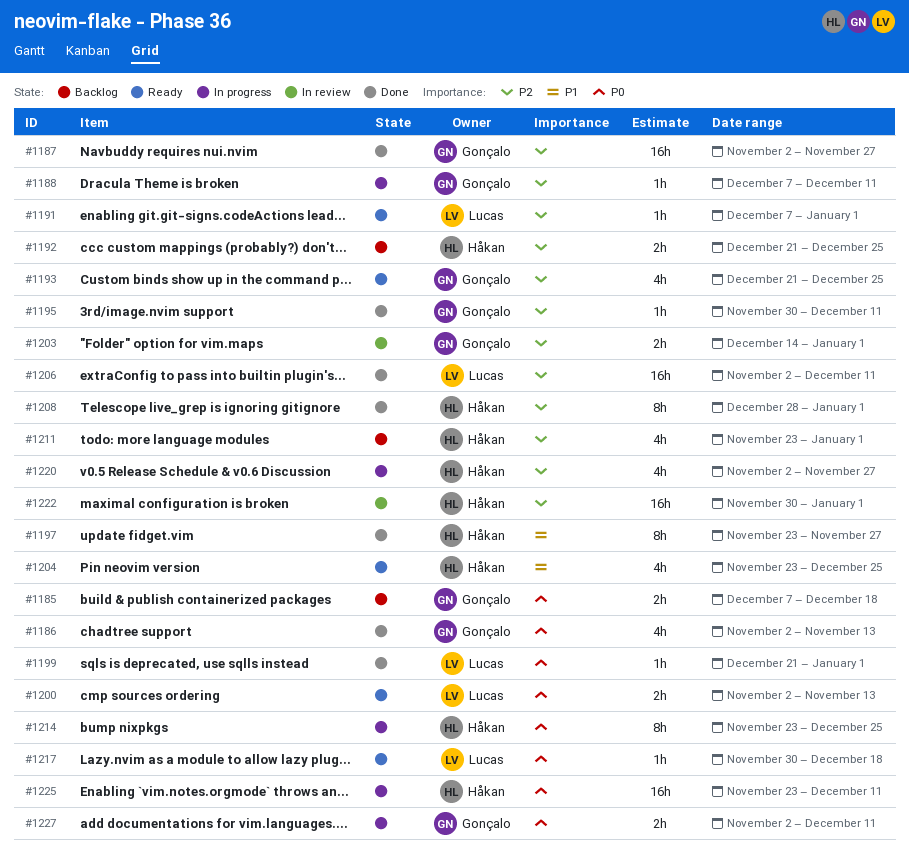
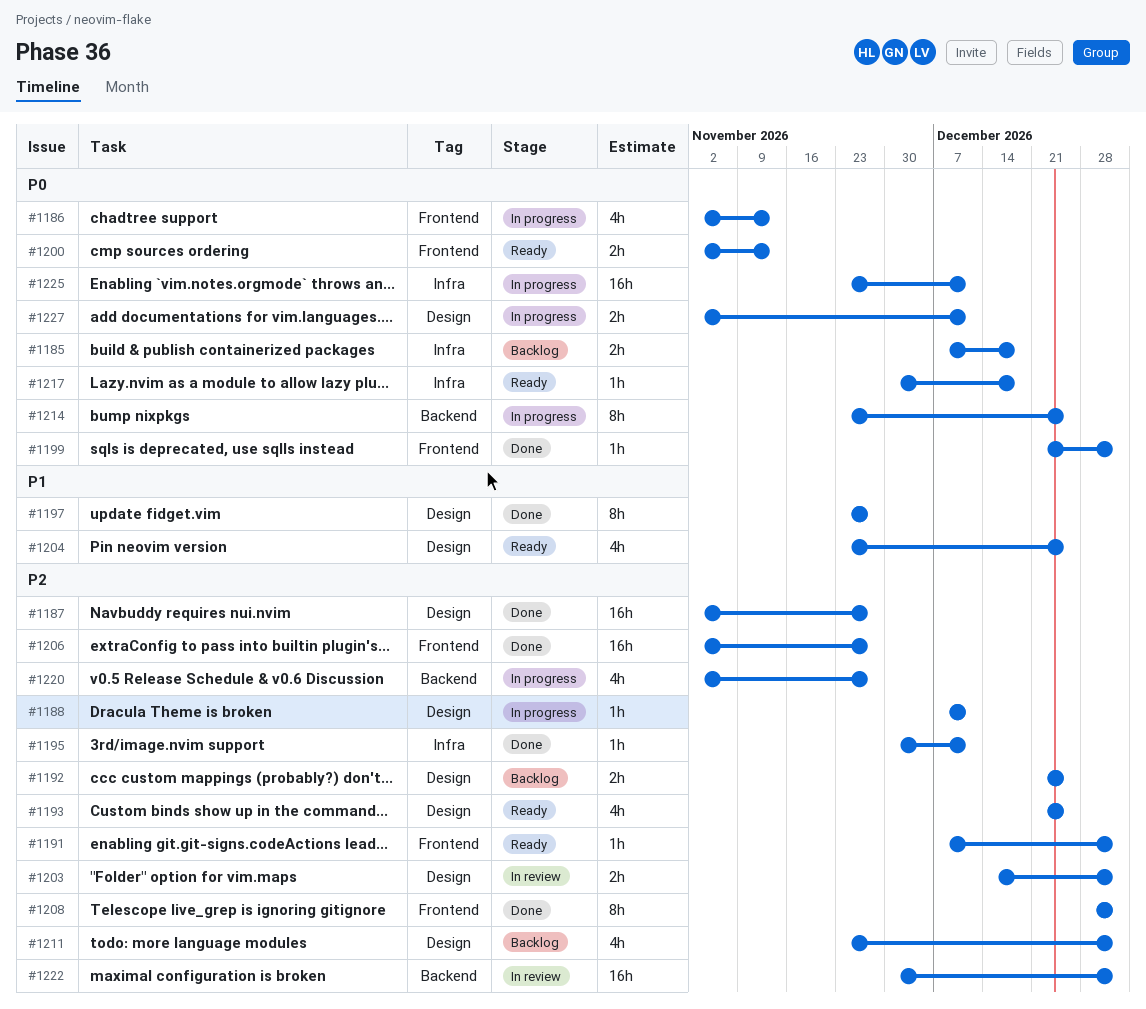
#1186, status: Done -> In progress
#1206, due: Dec 11 -> Nov 27

